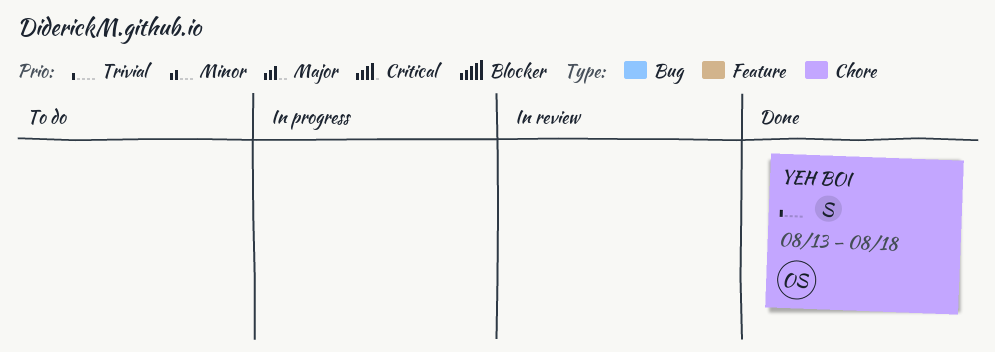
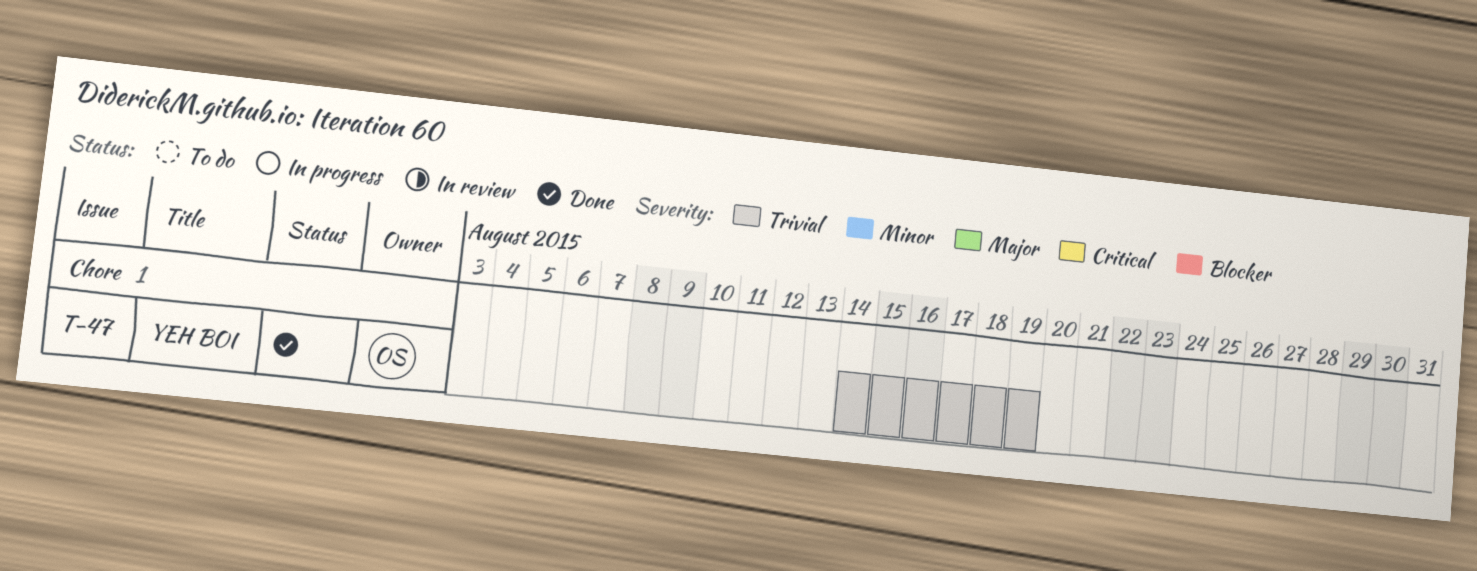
YEH BOI, start: Aug 13 -> Aug 14
YEH BOI, due: Aug 18 -> Aug 19

